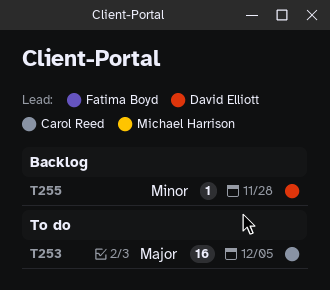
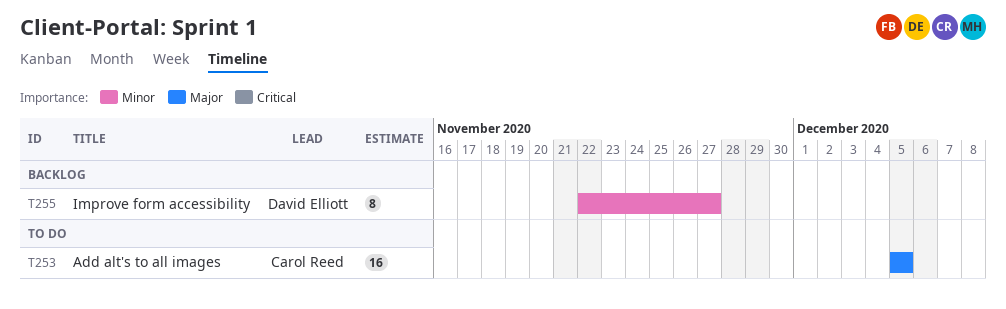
T255, estimate: 1 -> 8
T255, due: Nov 28 -> Nov 27

